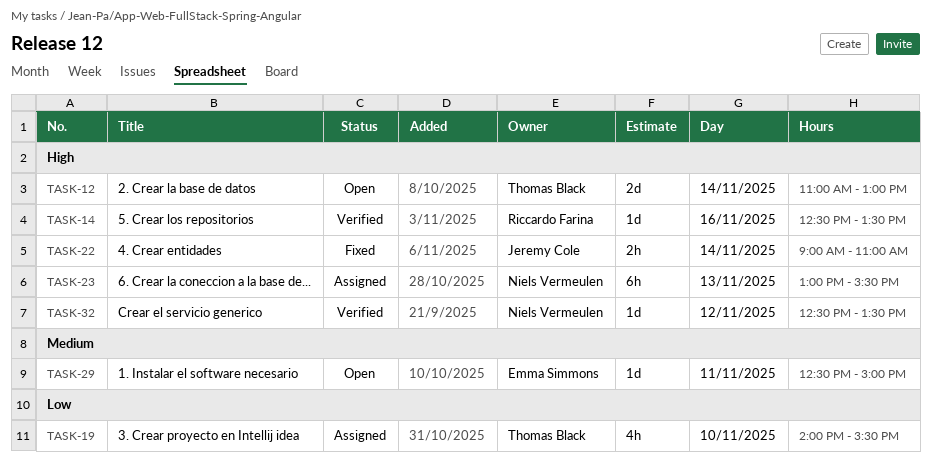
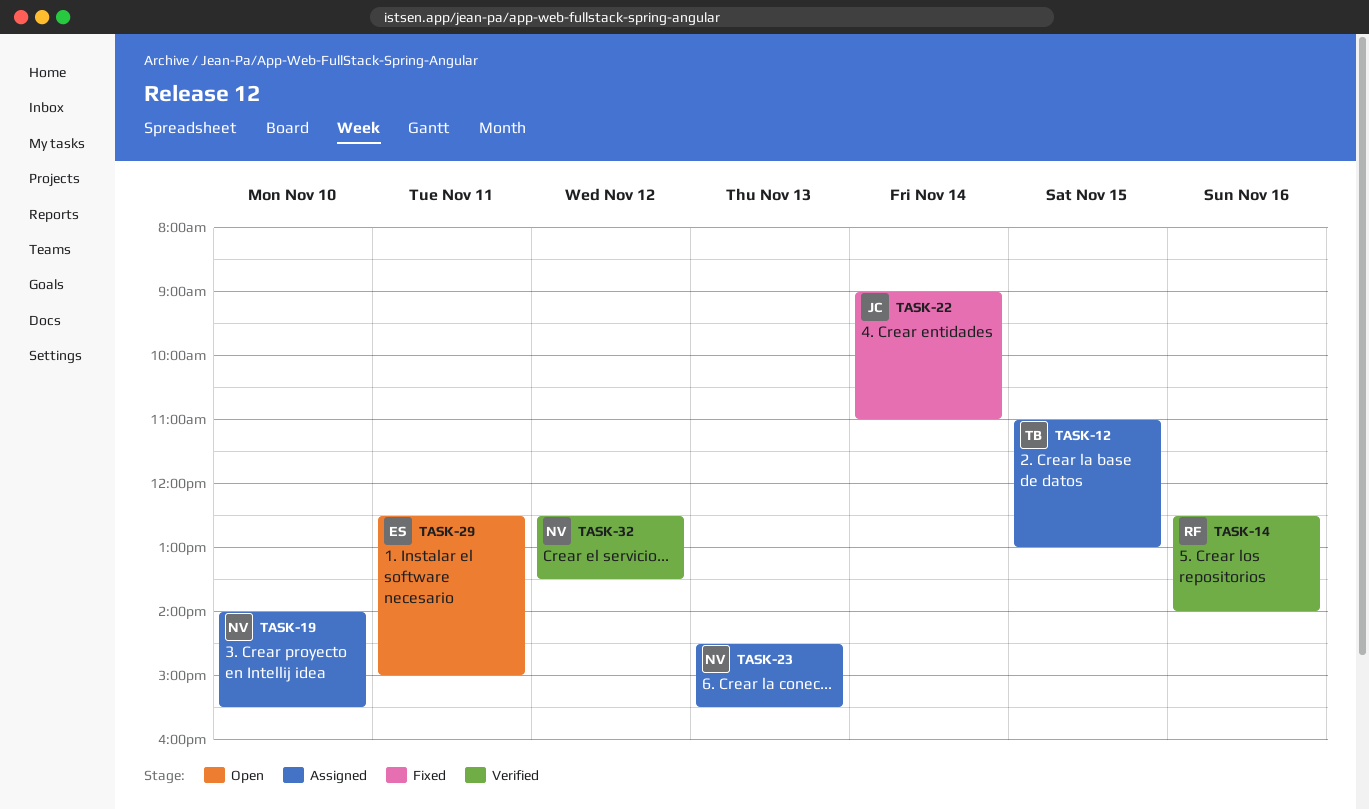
TASK-12, status: Open -> Assigned
TASK-12, day: Nov 14 -> Nov 15
TASK-14, ends: 13:30 -> 14:00
TASK-19, owner: Thomas Black -> Niels Vermeulen
TASK-23, begins: 13:00 -> 14:30

